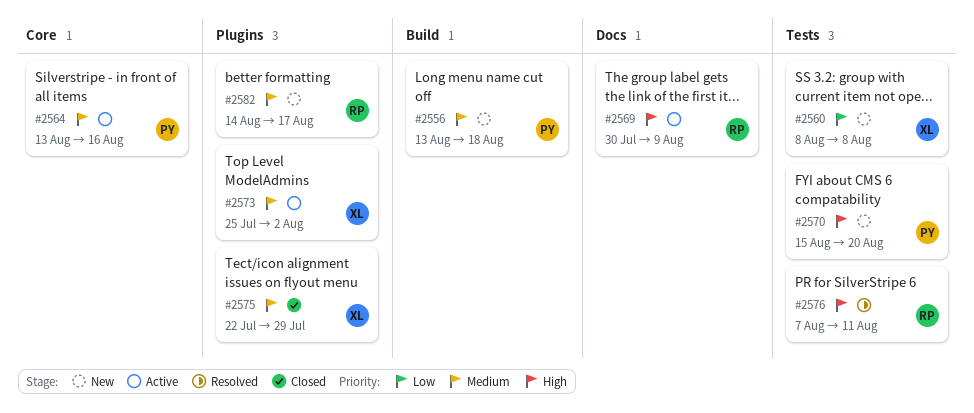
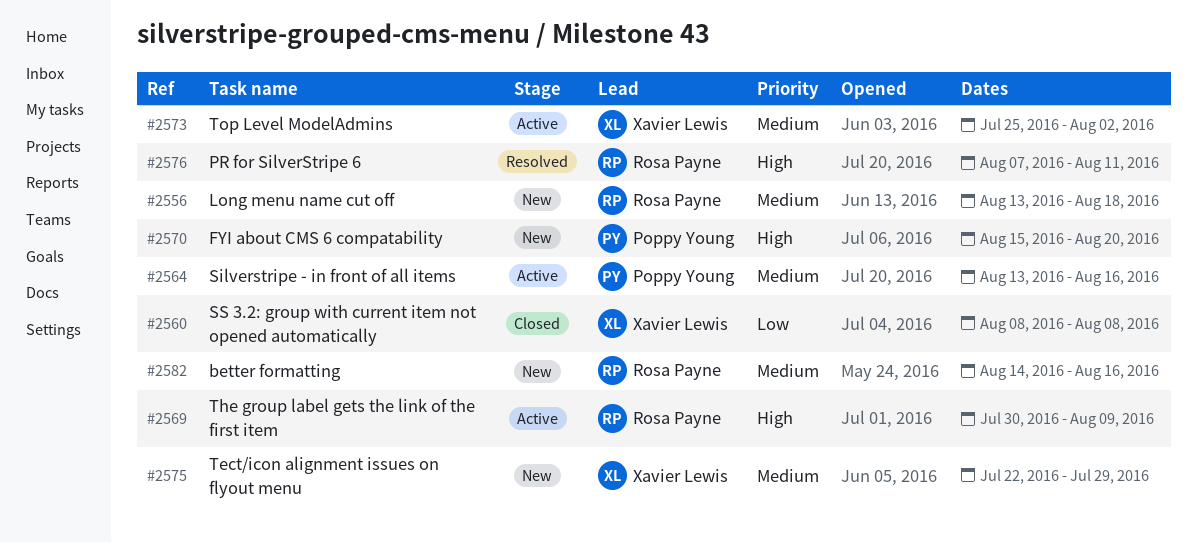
#2556, owner: Poppy Young -> Rosa Payne
#2560, status: New -> Closed
#2575, status: Closed -> New
#2582, due: Aug 17 -> Aug 16

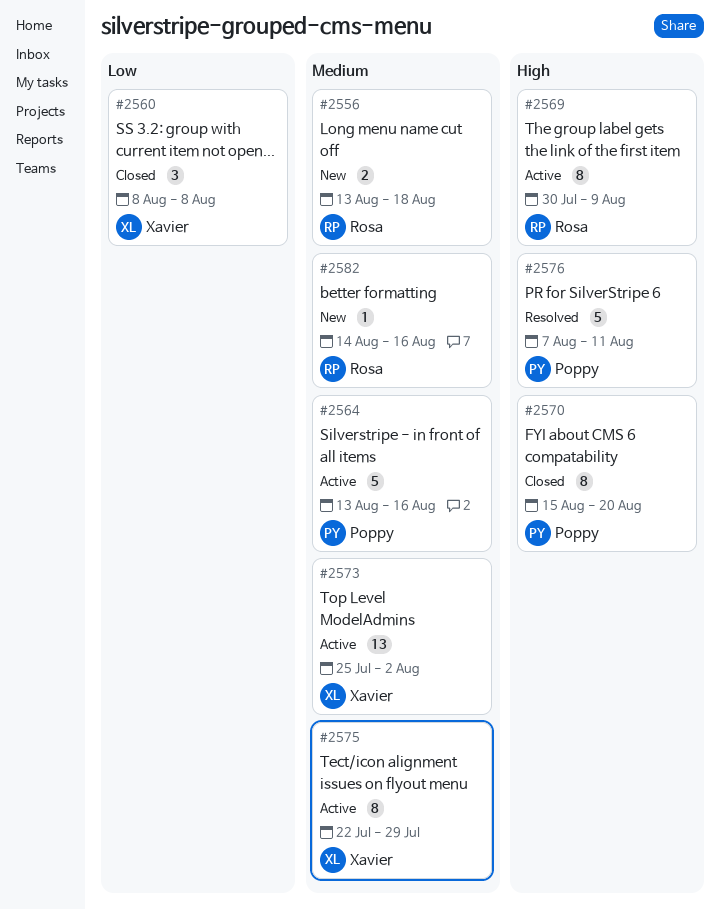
#2570, status: New -> Closed
#2575, status: New -> Active
#2576, owner: Rosa Payne -> Poppy Young

